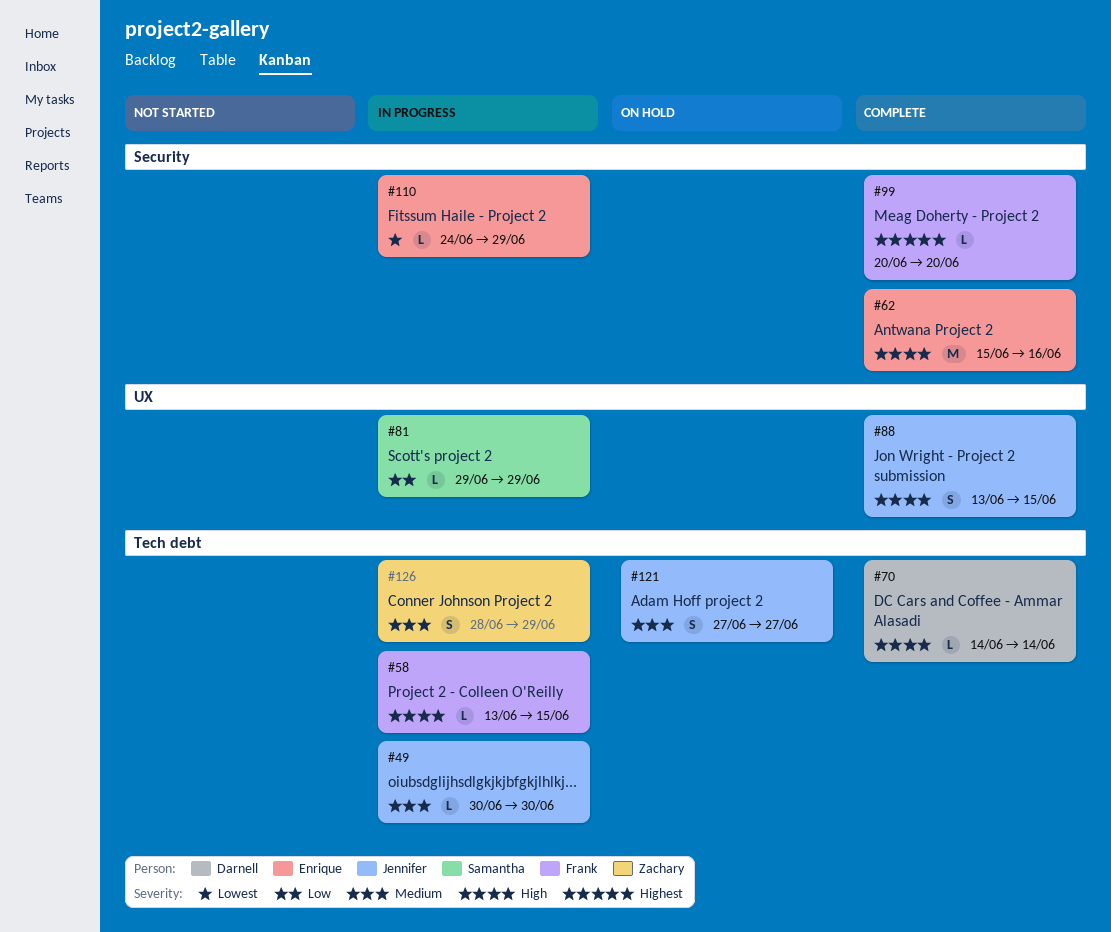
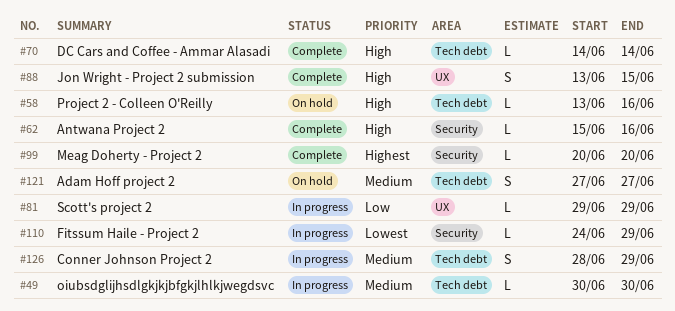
#58, status: In progress -> On hold
#58, due: Jun 15 -> Jun 16
#62, estimate: M -> L

